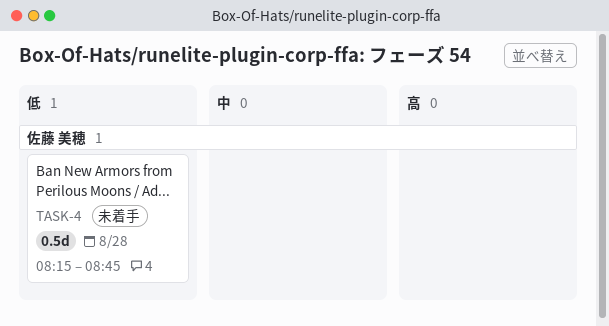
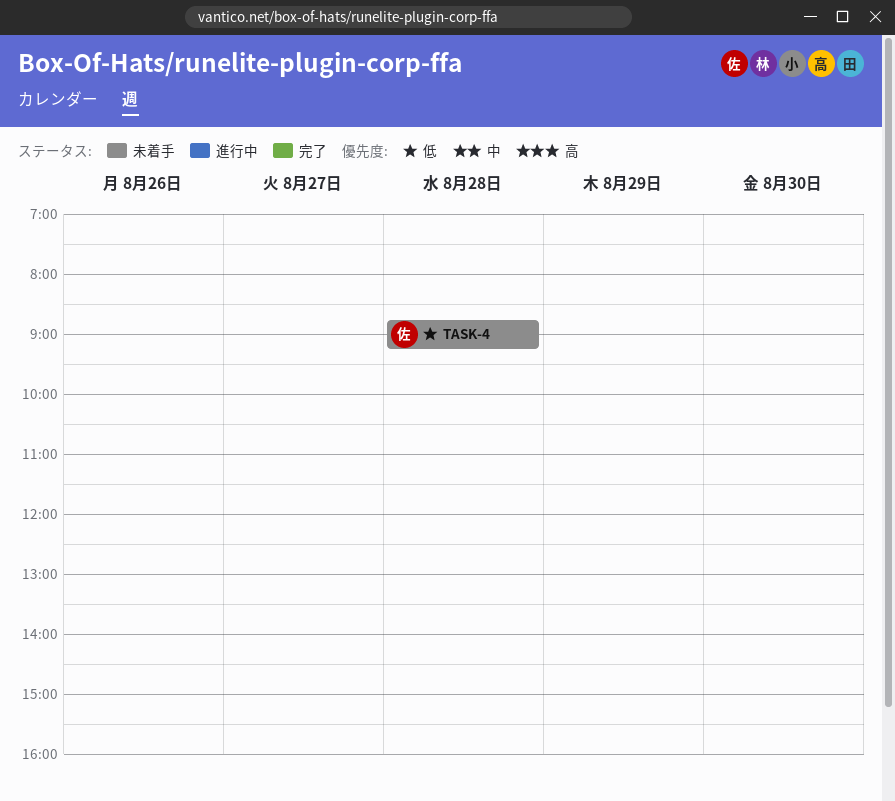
TASK-4, begins: 08:15 -> 08:45
TASK-4, ends: 08:45 -> 09:15

